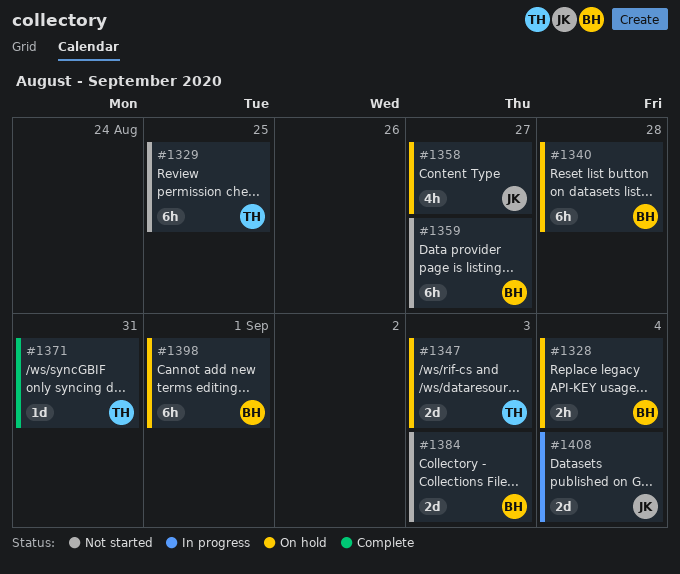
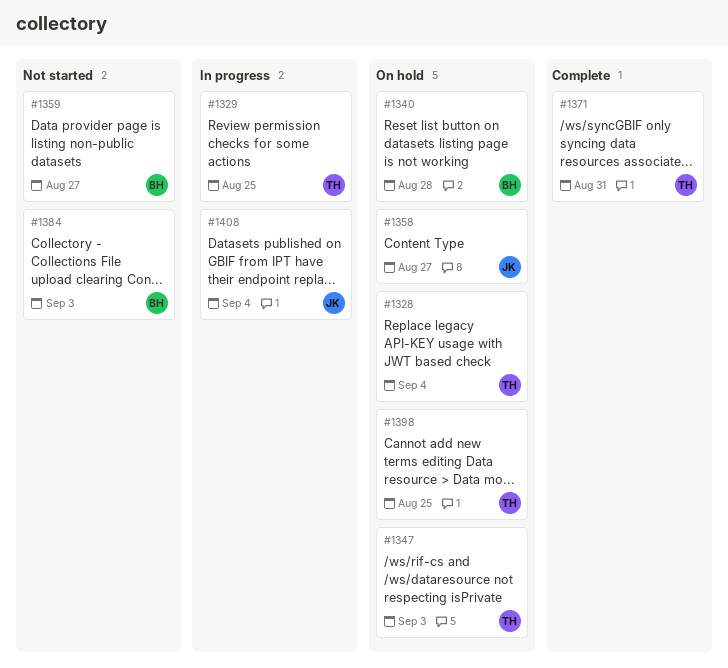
#1328, owner: BH -> TH
#1329, status: Not started -> In progress
#1398, owner: BH -> TH
#1398, due: Sep 1 -> Aug 25

